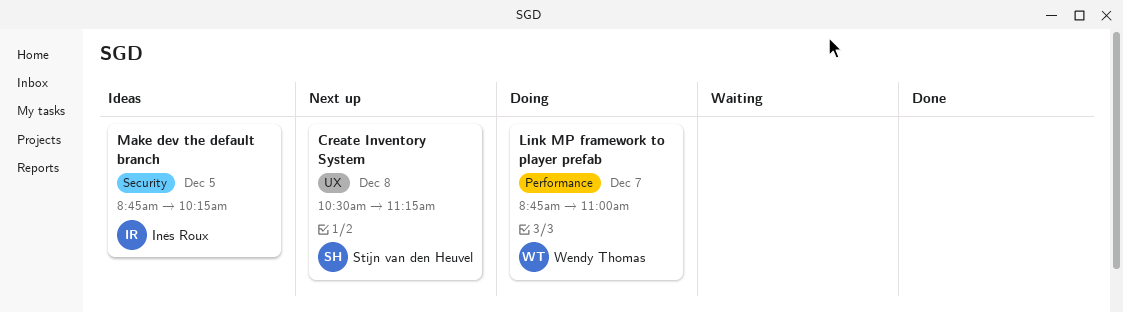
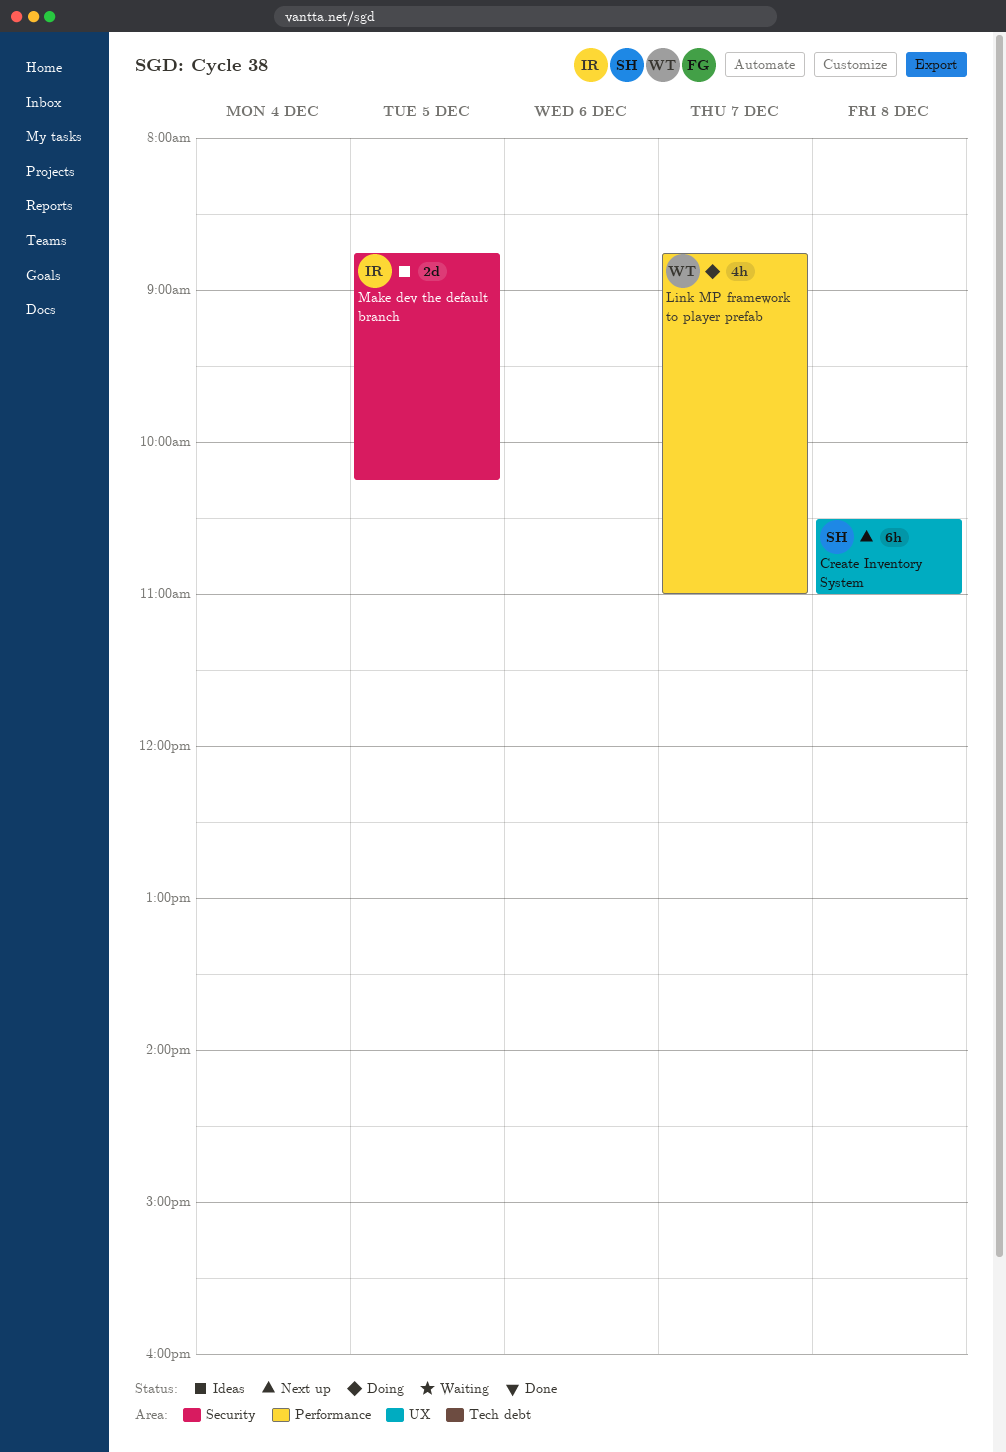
Create Inventory System, ends: 11:15 -> 11:00

